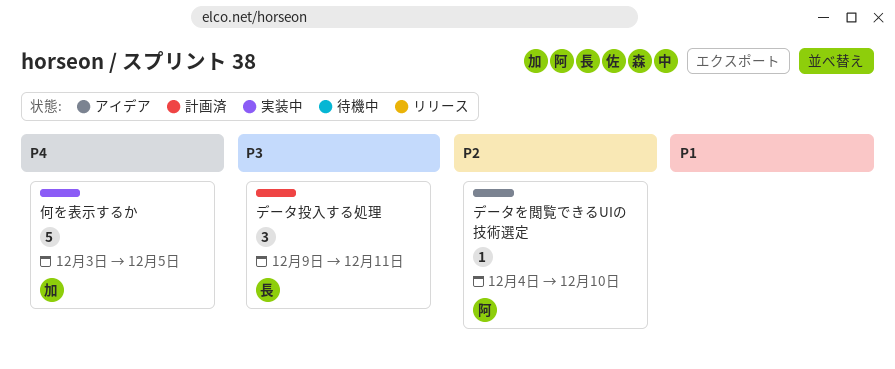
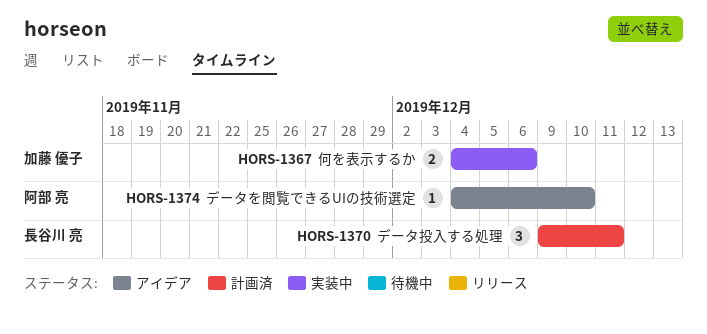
何を表示するか, estimate: 5 -> 2
何を表示するか, start: Dec 3 -> Dec 4
何を表示するか, due: Dec 5 -> Dec 6

